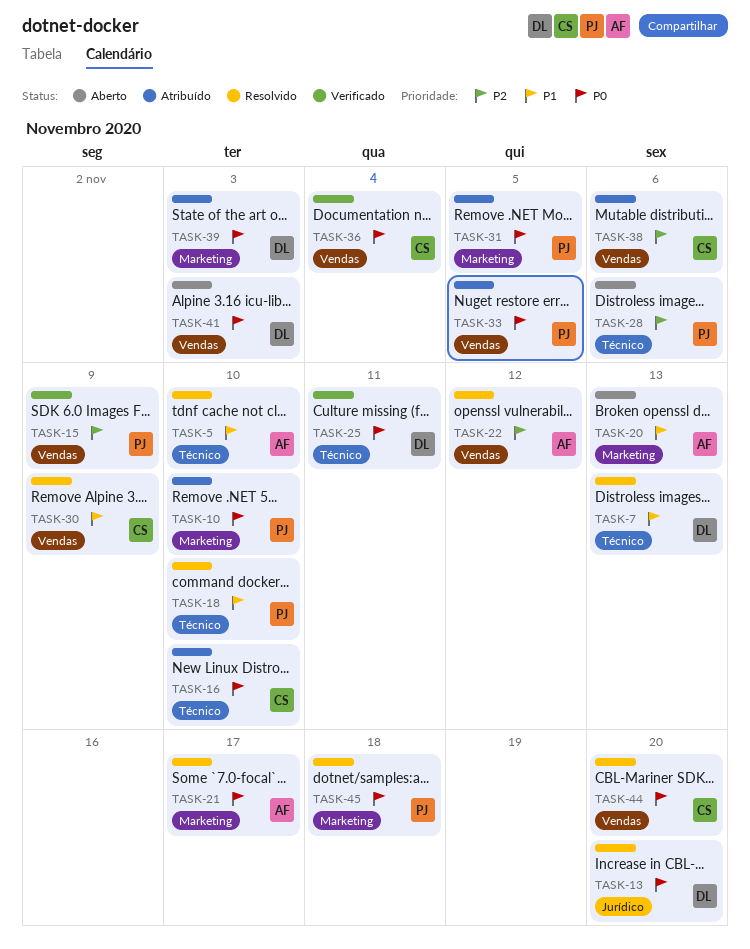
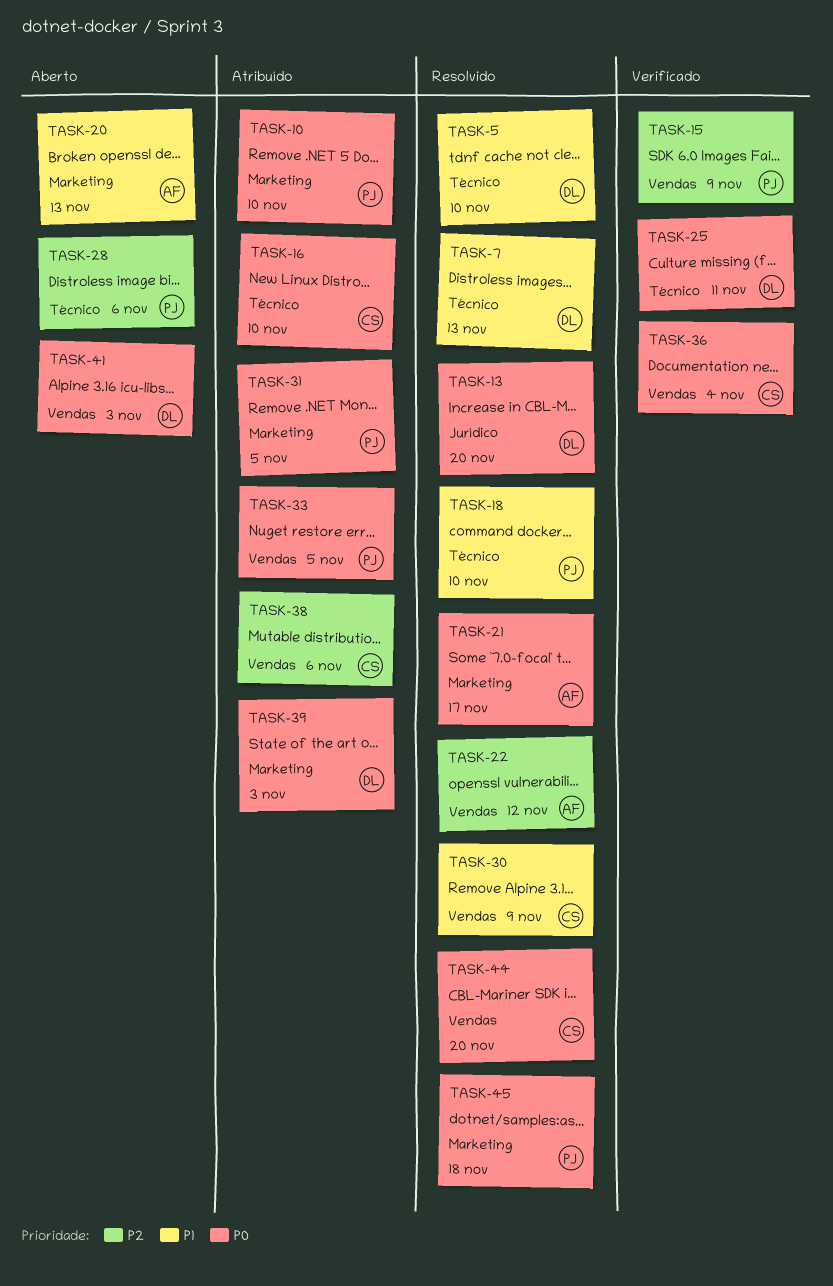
TASK-5, owner: AF -> DL

